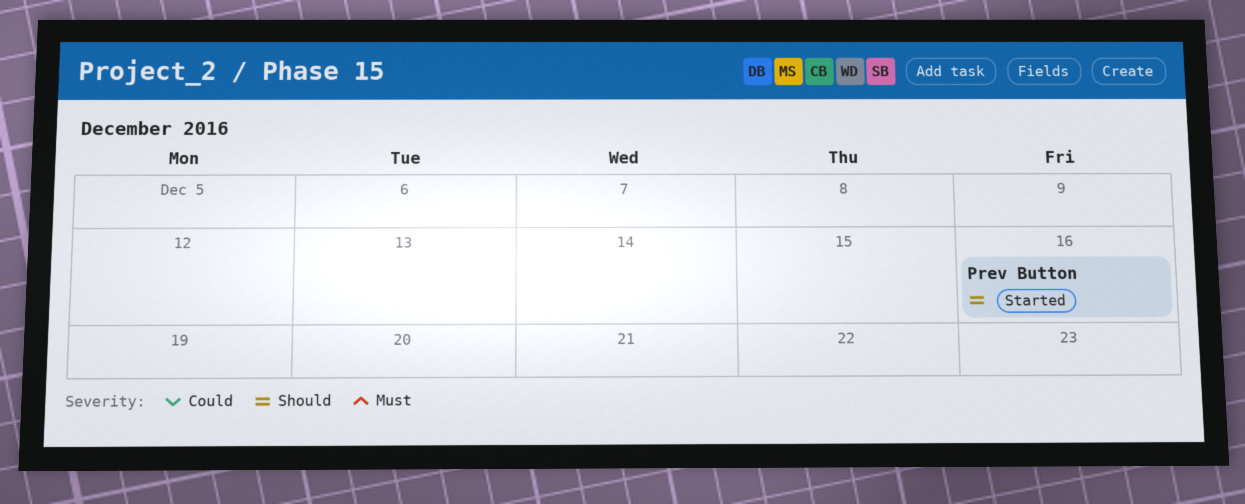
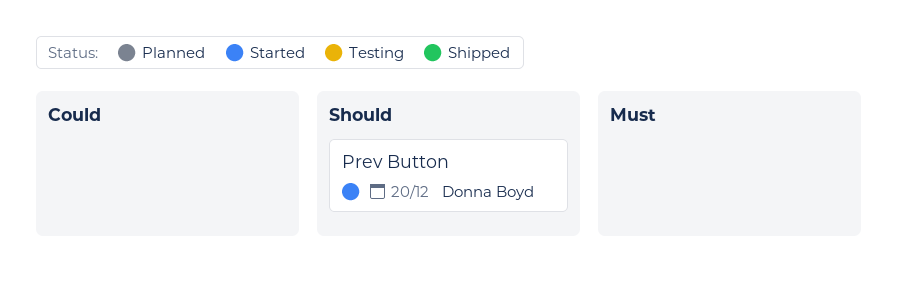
Prev Button, due: Dec 16 -> Dec 20

